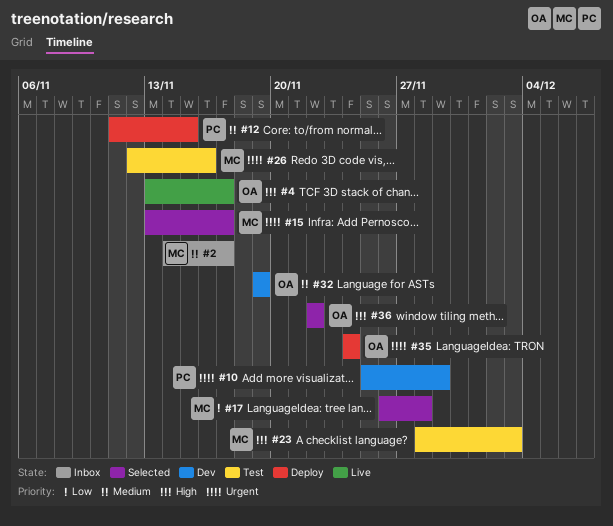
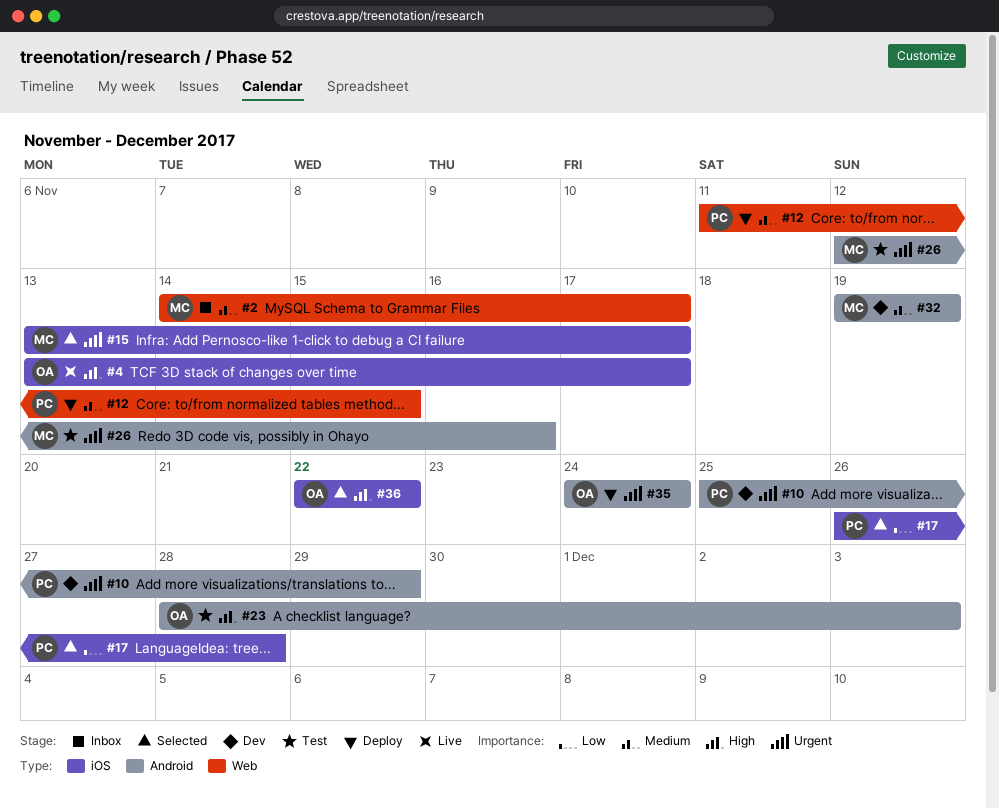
#17, owner: MC -> PC
#23, owner: MC -> OA
#32, owner: OA -> MC

